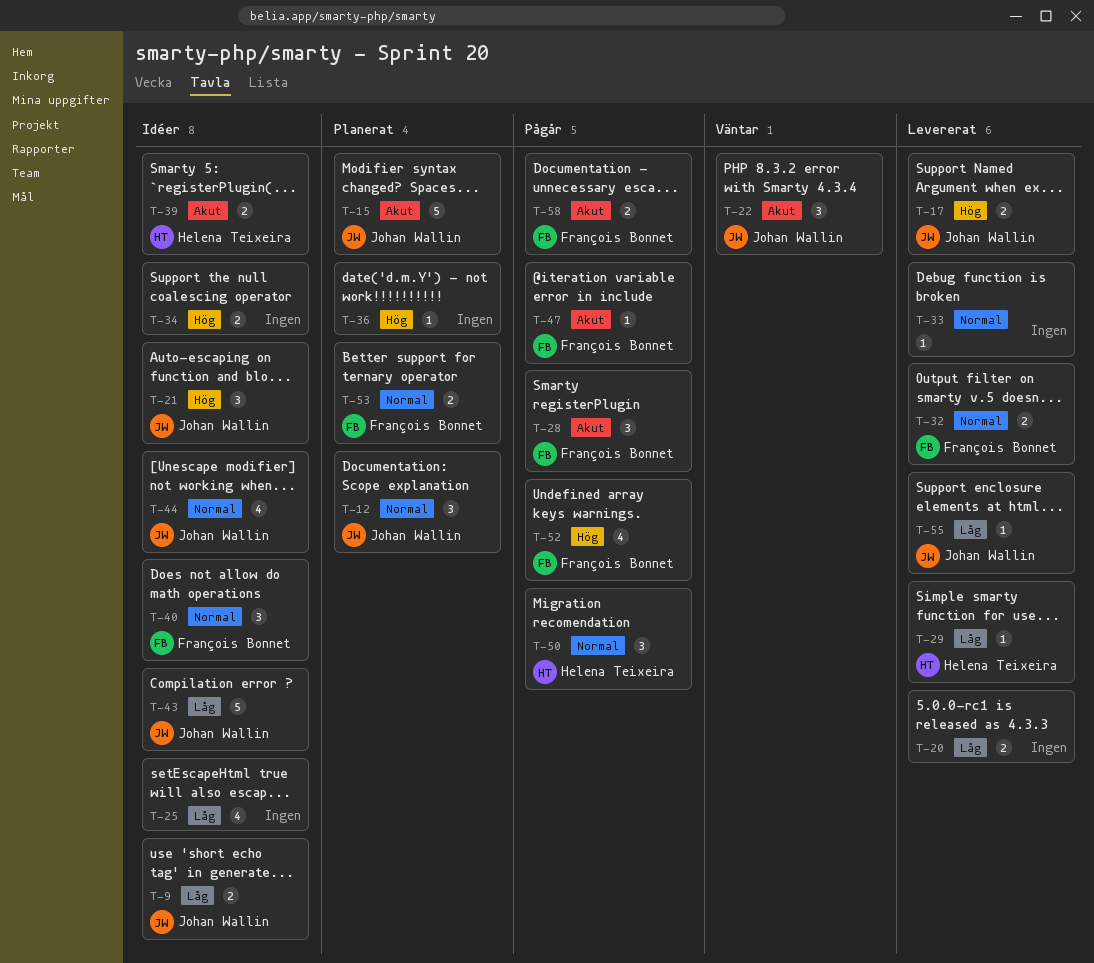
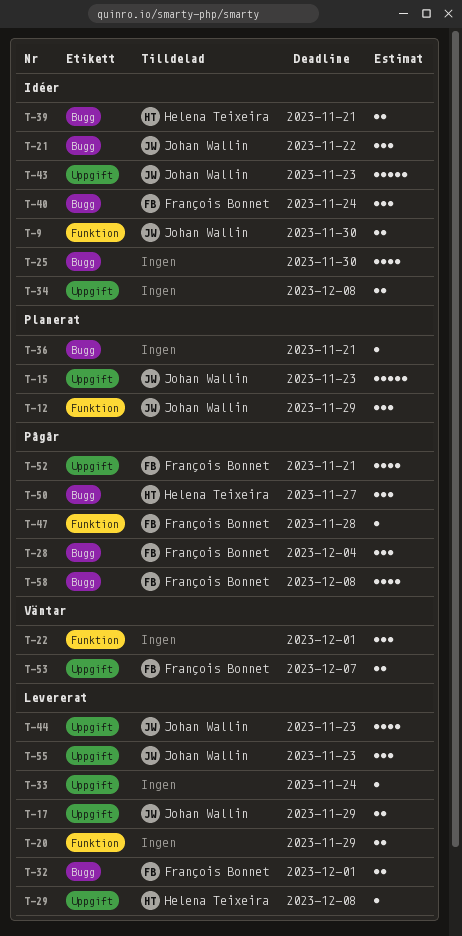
T-22, owner: Johan Wallin -> none
T-44, status: Idéer -> Levererat
T-53, status: Planerat -> Väntar
T-55, estimate: 1 -> 3
T-58, estimate: 2 -> 4

